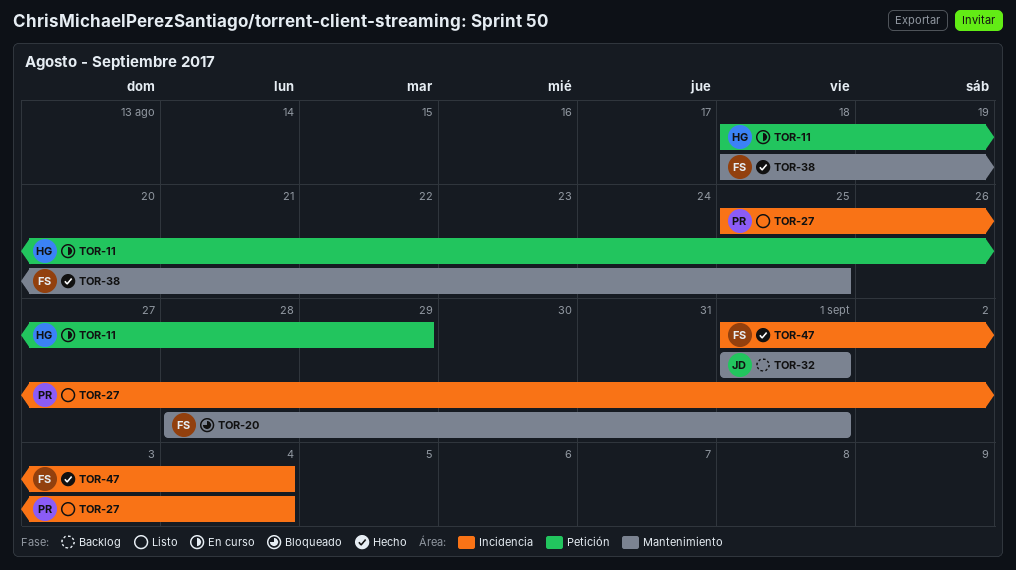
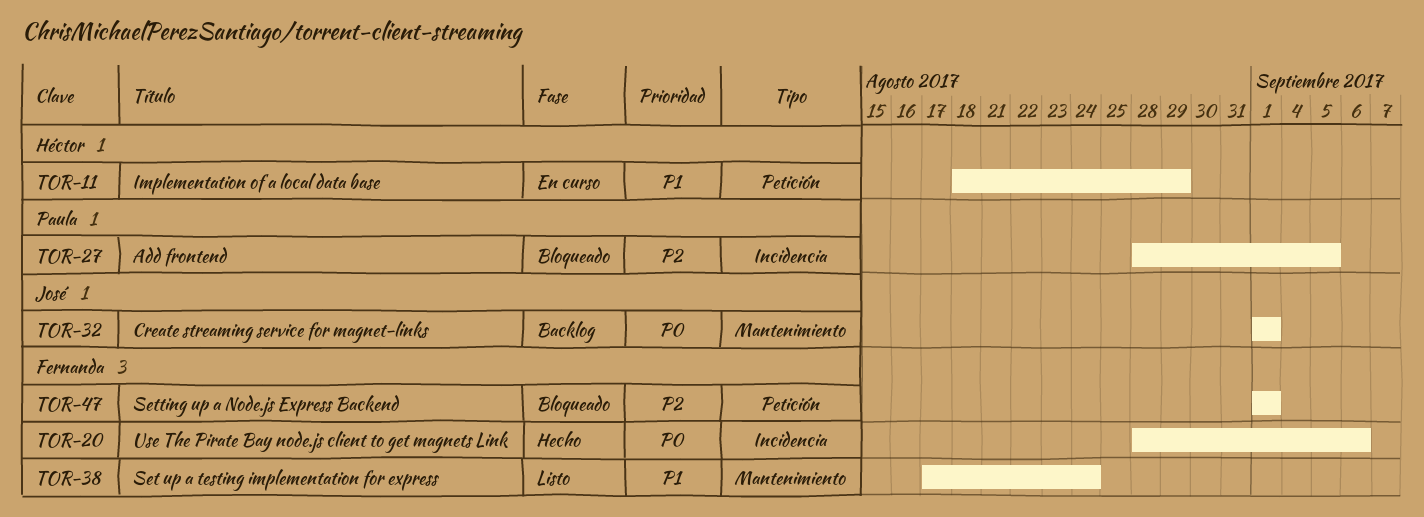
TOR-20, status: Bloqueado -> Hecho
TOR-20, label: Mantenimiento -> Incidencia
TOR-20, due: Sep 1 -> Sep 6
TOR-27, status: Listo -> Bloqueado
TOR-27, start: Aug 25 -> Aug 28
TOR-27, due: Sep 4 -> Sep 5
TOR-38, status: Hecho -> Listo
TOR-38, start: Aug 18 -> Aug 17
TOR-38, due: Aug 25 -> Aug 24
TOR-47, status: Hecho -> Bloqueado
TOR-47, label: Incidencia -> Petición
TOR-47, due: Sep 4 -> Sep 1

